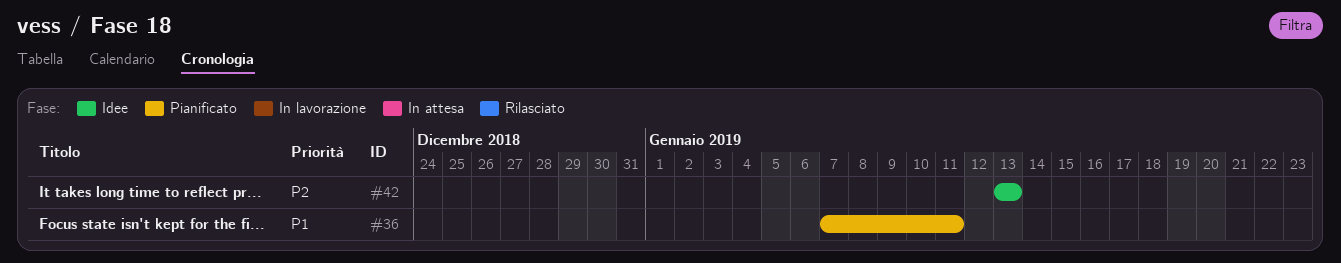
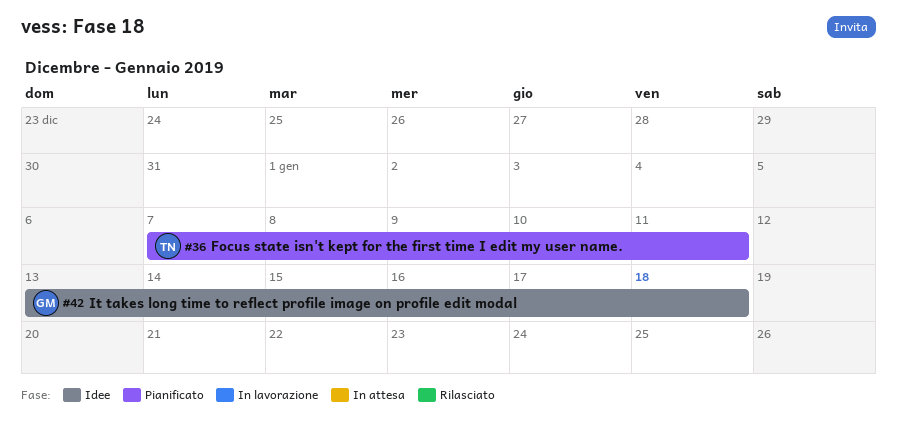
#42, due: Jan 13 -> Jan 18

